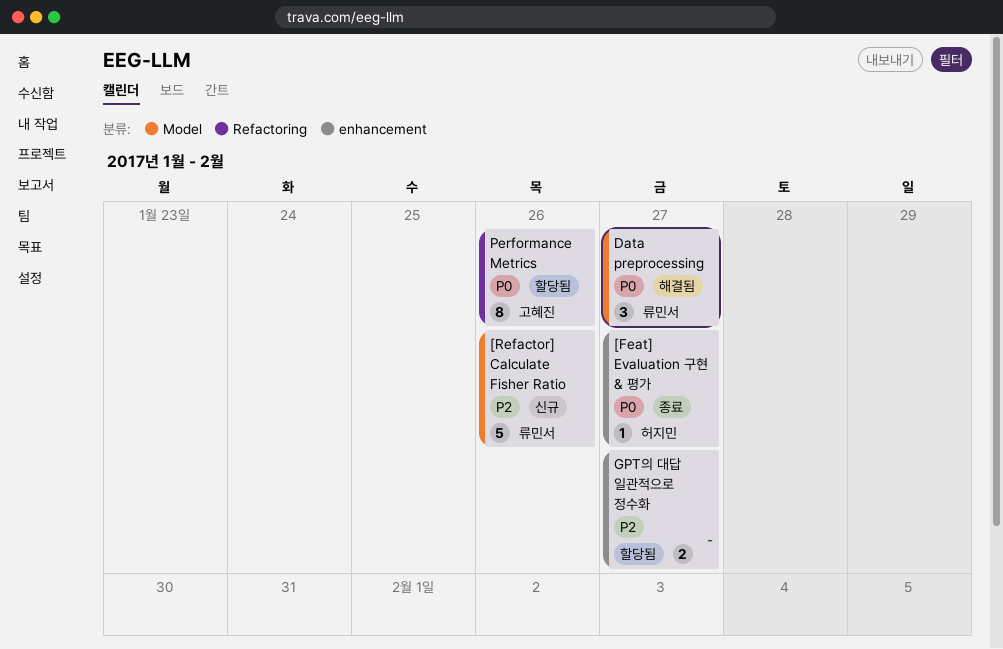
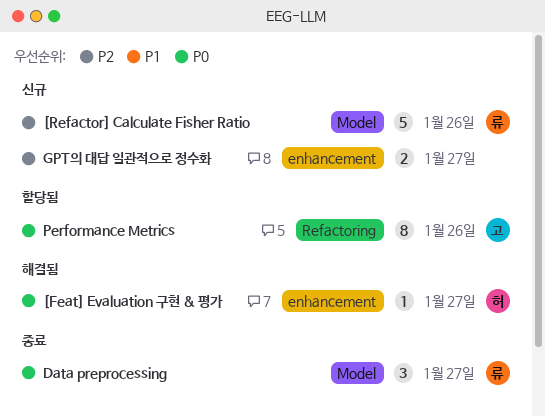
[Feat] Evaluation 구현 & 평가, status: 종료 -> 해결됨
Data preprocessing, status: 해결됨 -> 종료
GPT의 대답 일관적으로 정수화, status: 할당됨 -> 신규

